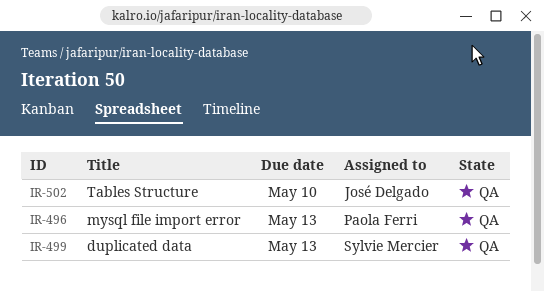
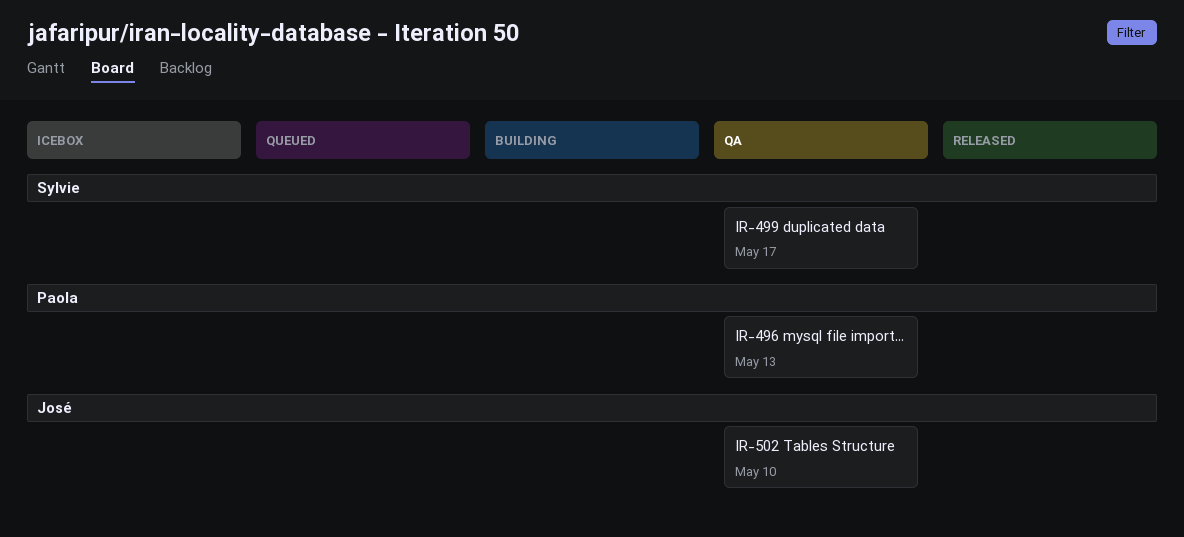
IR-499, due: May 13 -> May 17

